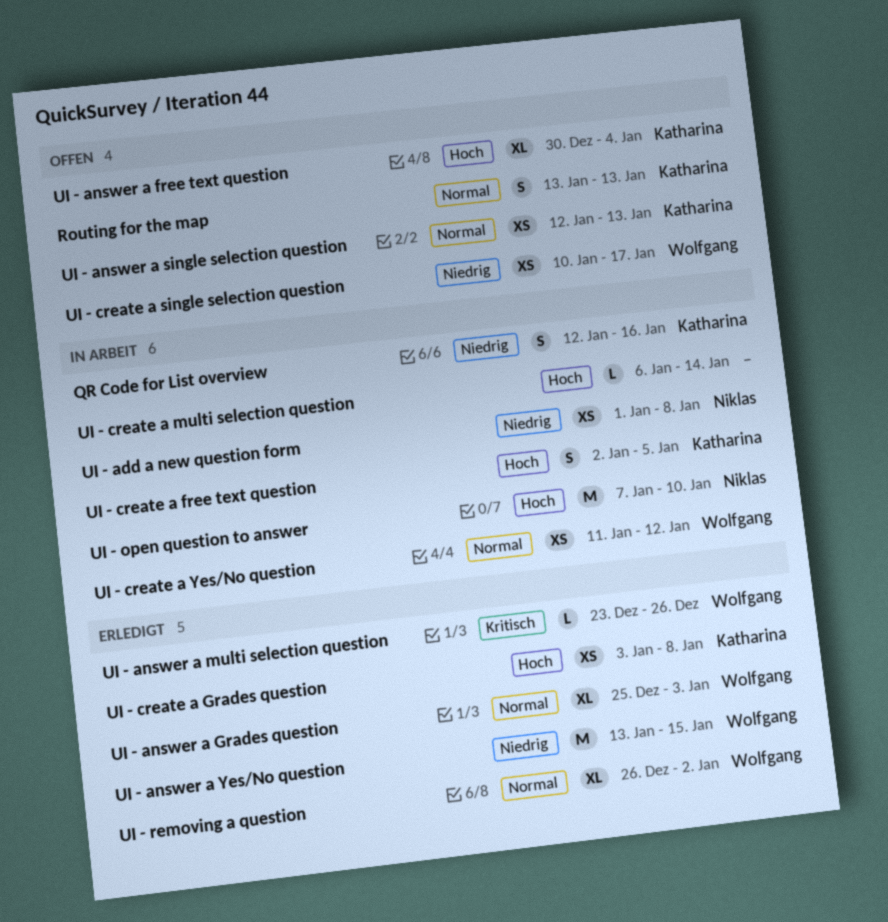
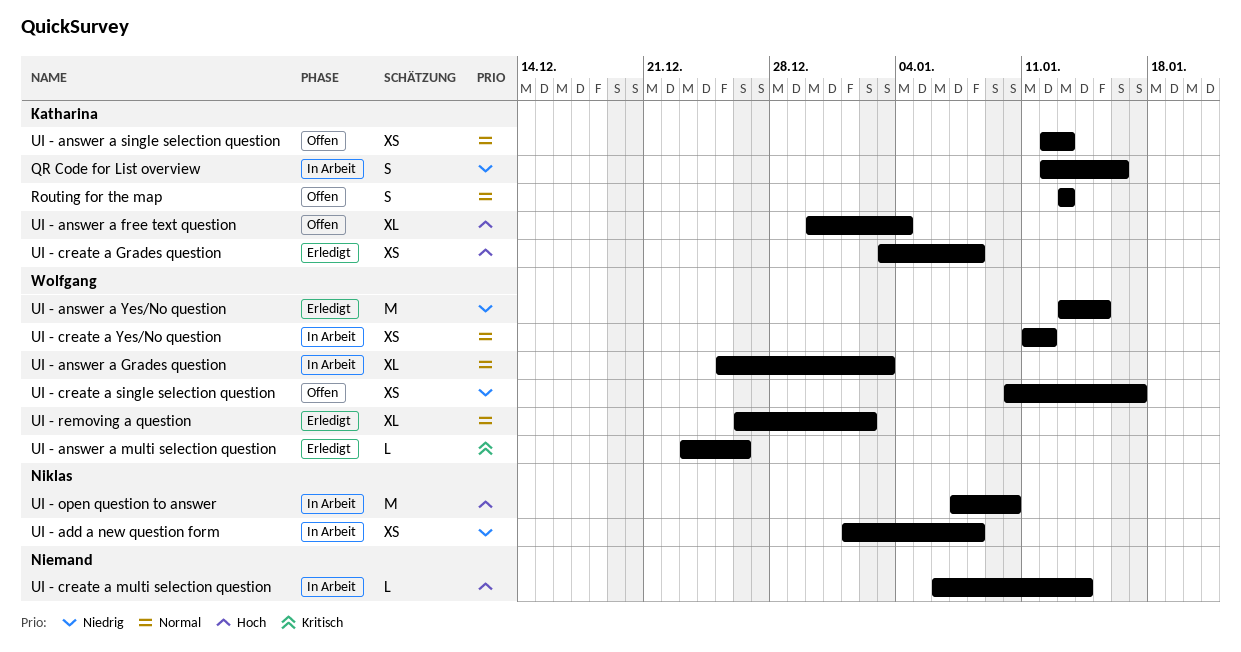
UI - answer a Grades question, status: Erledigt -> In Arbeit
UI - create a free text question: present -> none

